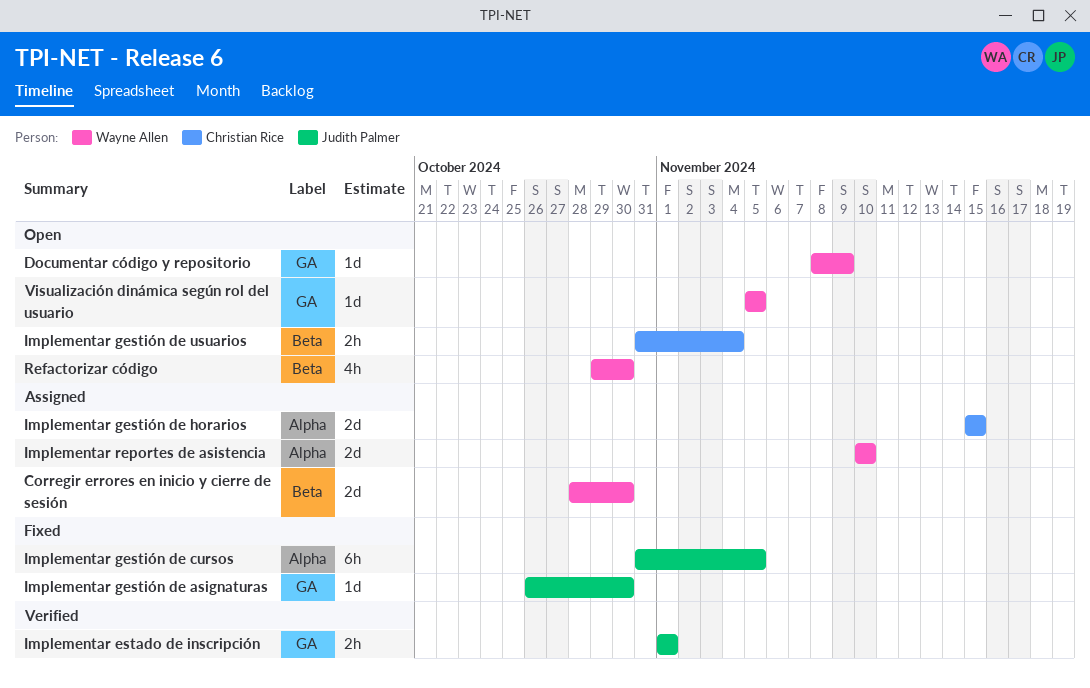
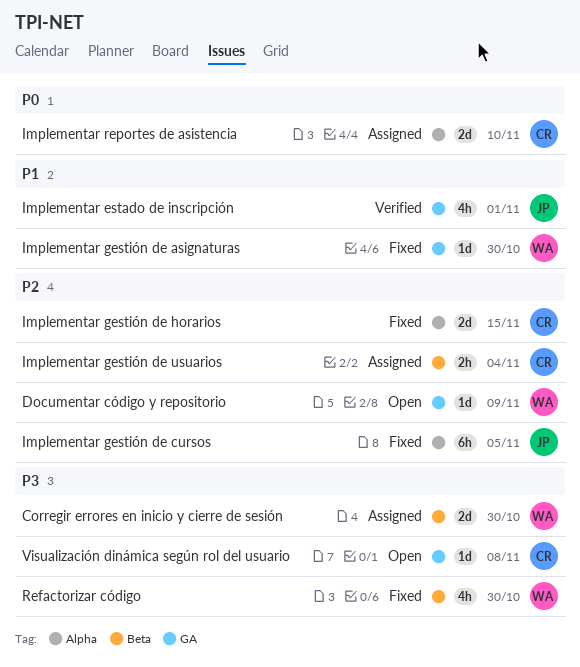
Implementar estado de inscripción, estimate: 2h -> 4h
Implementar gestión de asignaturas, owner: Judith Palmer -> Wayne Allen
Implementar gestión de horarios, status: Assigned -> Fixed
Implementar gestión de usuarios, status: Open -> Assigned
Implementar reportes de asistencia, owner: Wayne Allen -> Christian Rice
Refactorizar código, status: Open -> Fixed
Visualización dinámica según rol del usuario, owner: Wayne Allen -> Christian Rice
Visualización dinámica según rol del usuario, due: Nov 5 -> Nov 8

